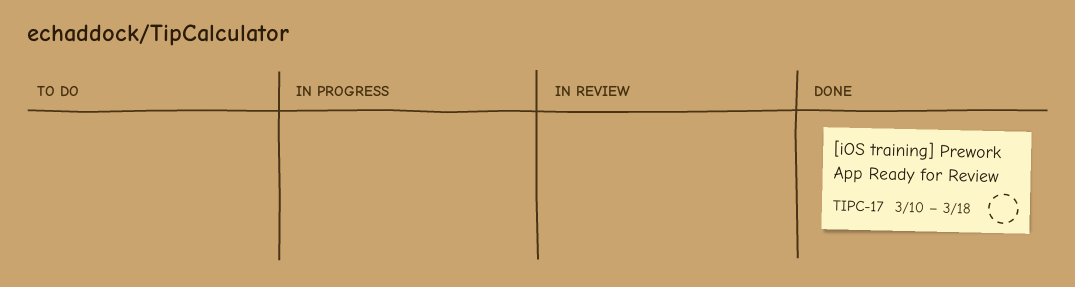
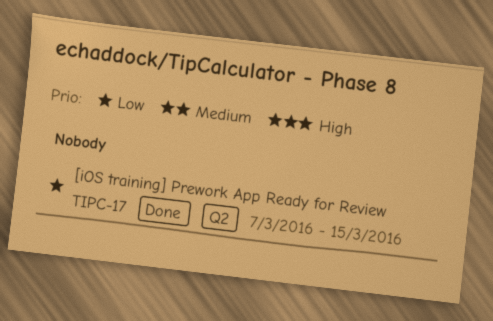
TIPC-17, start: Mar 10 -> Mar 7
TIPC-17, due: Mar 18 -> Mar 15

